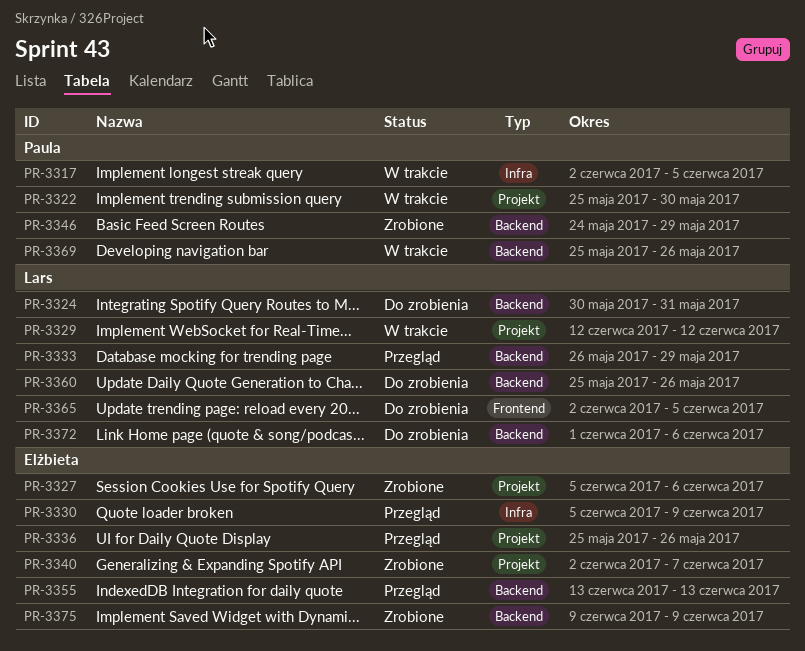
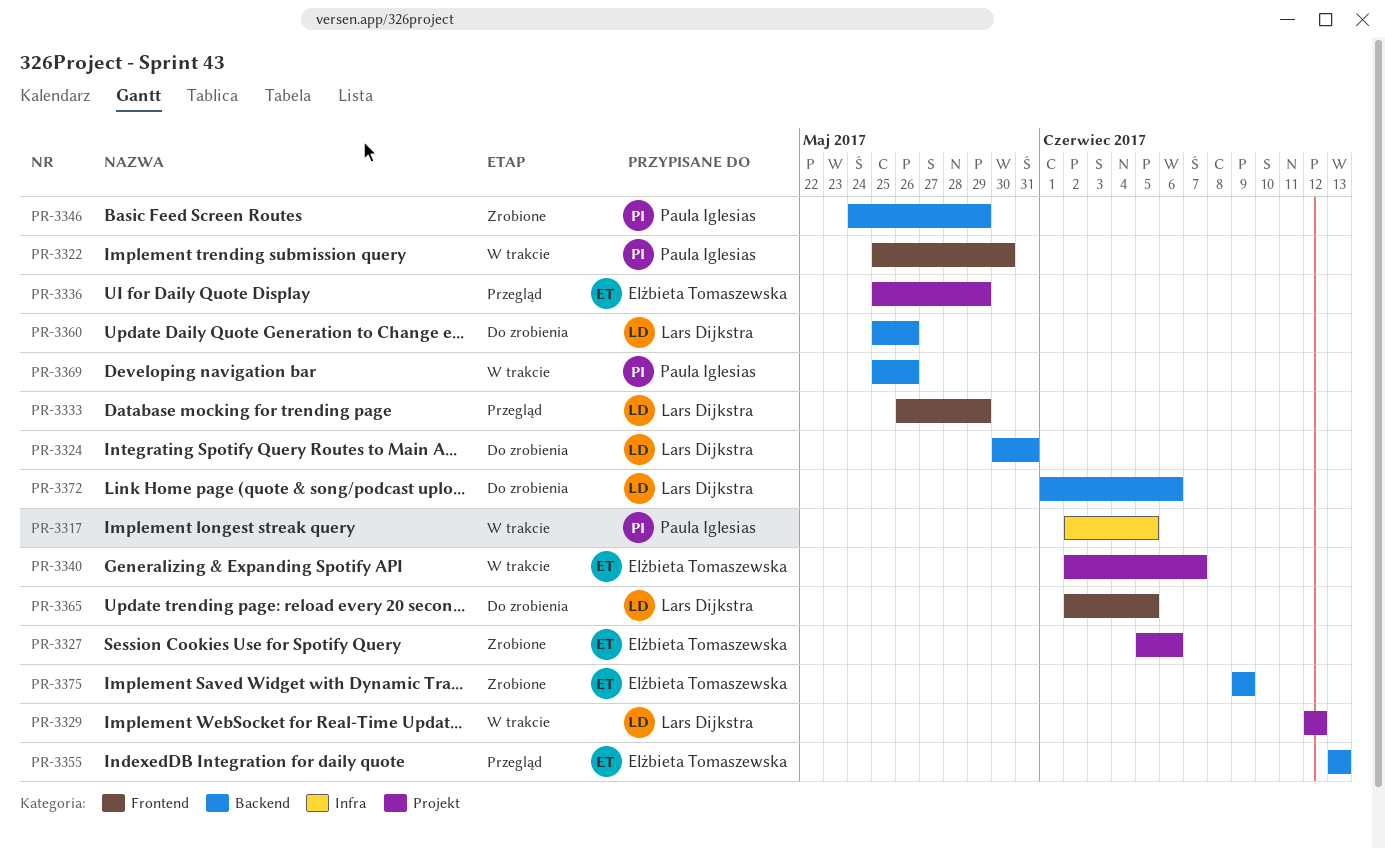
PR-3322, label: Projekt -> Frontend
PR-3330: present -> none
PR-3333, label: Backend -> Frontend
PR-3336, due: May 26 -> May 29
PR-3340, status: Zrobione -> W trakcie

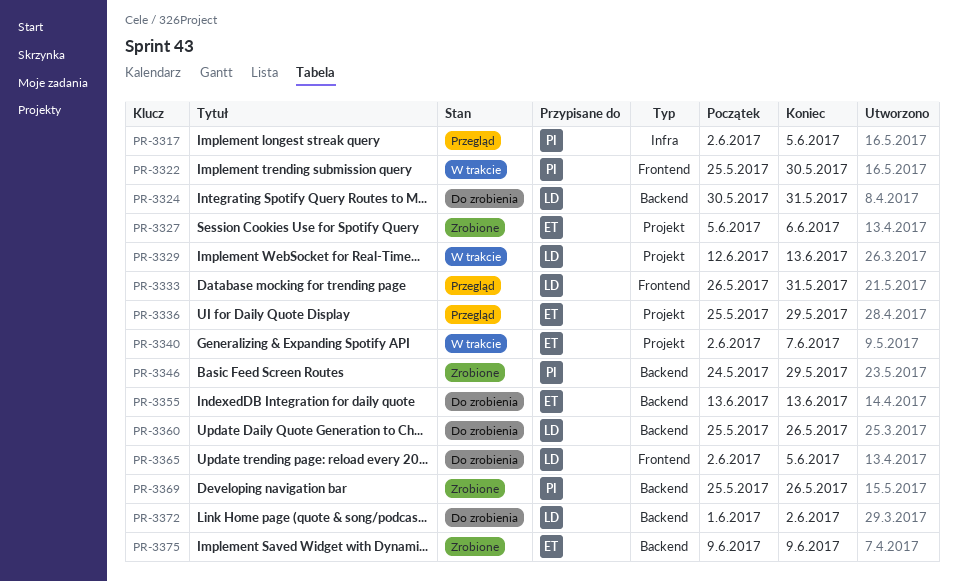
PR-3317, status: W trakcie -> Przegląd
PR-3329, due: Jun 12 -> Jun 13
PR-3333, due: May 29 -> May 31
PR-3355, status: Przegląd -> Do zrobienia
PR-3369, status: W trakcie -> Zrobione
PR-3372, due: Jun 6 -> Jun 2

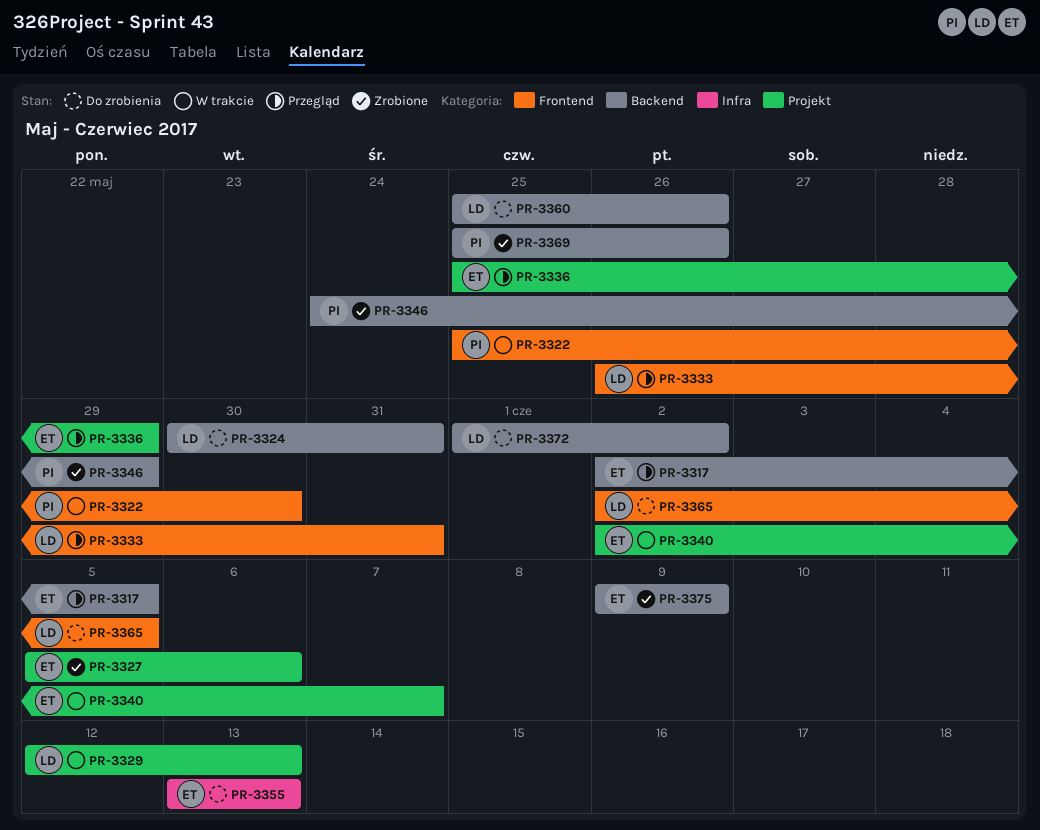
PR-3317, owner: PI -> ET
PR-3317, label: Infra -> Backend
PR-3355, label: Backend -> Infra

